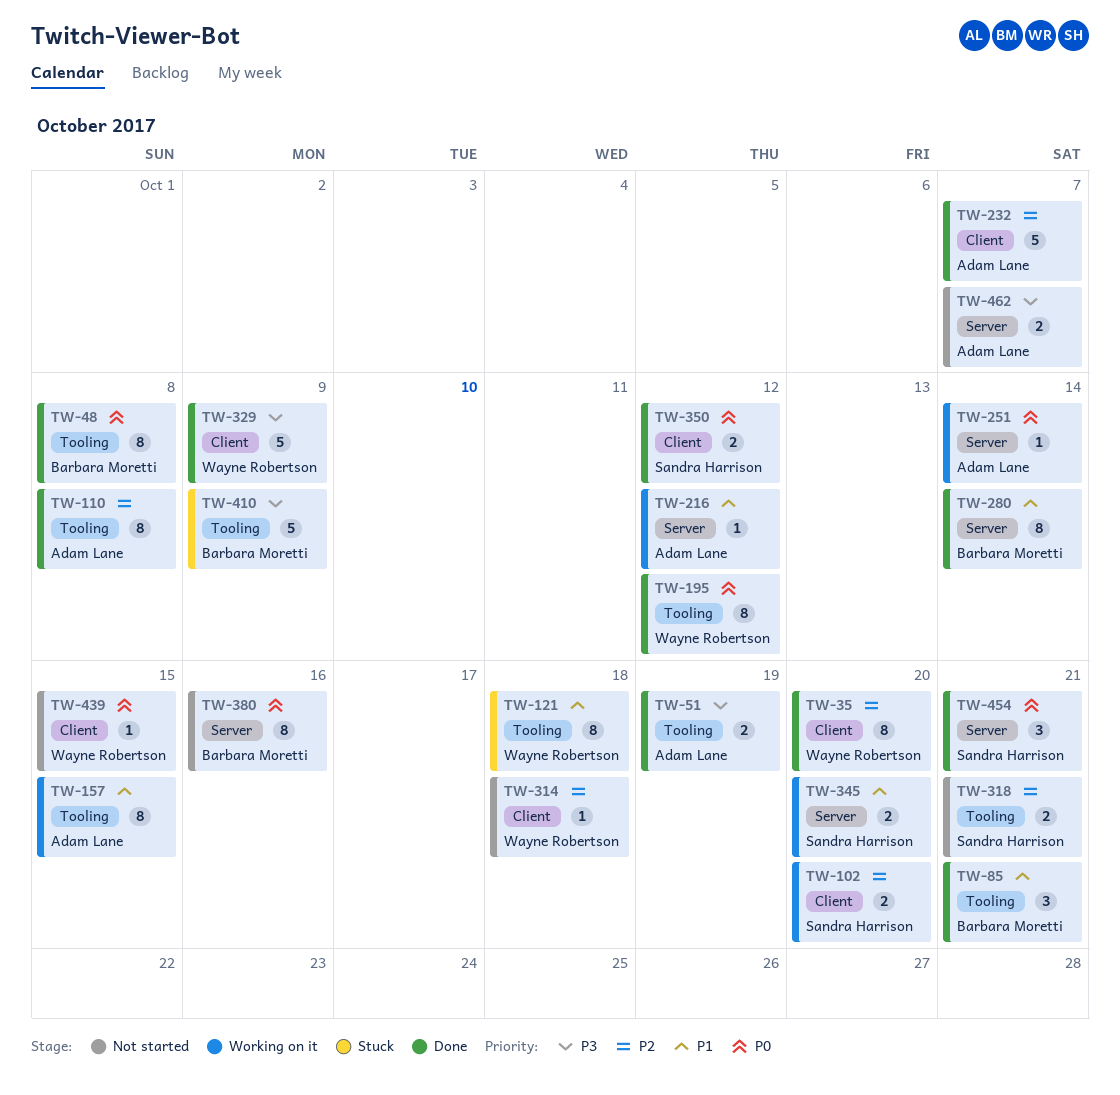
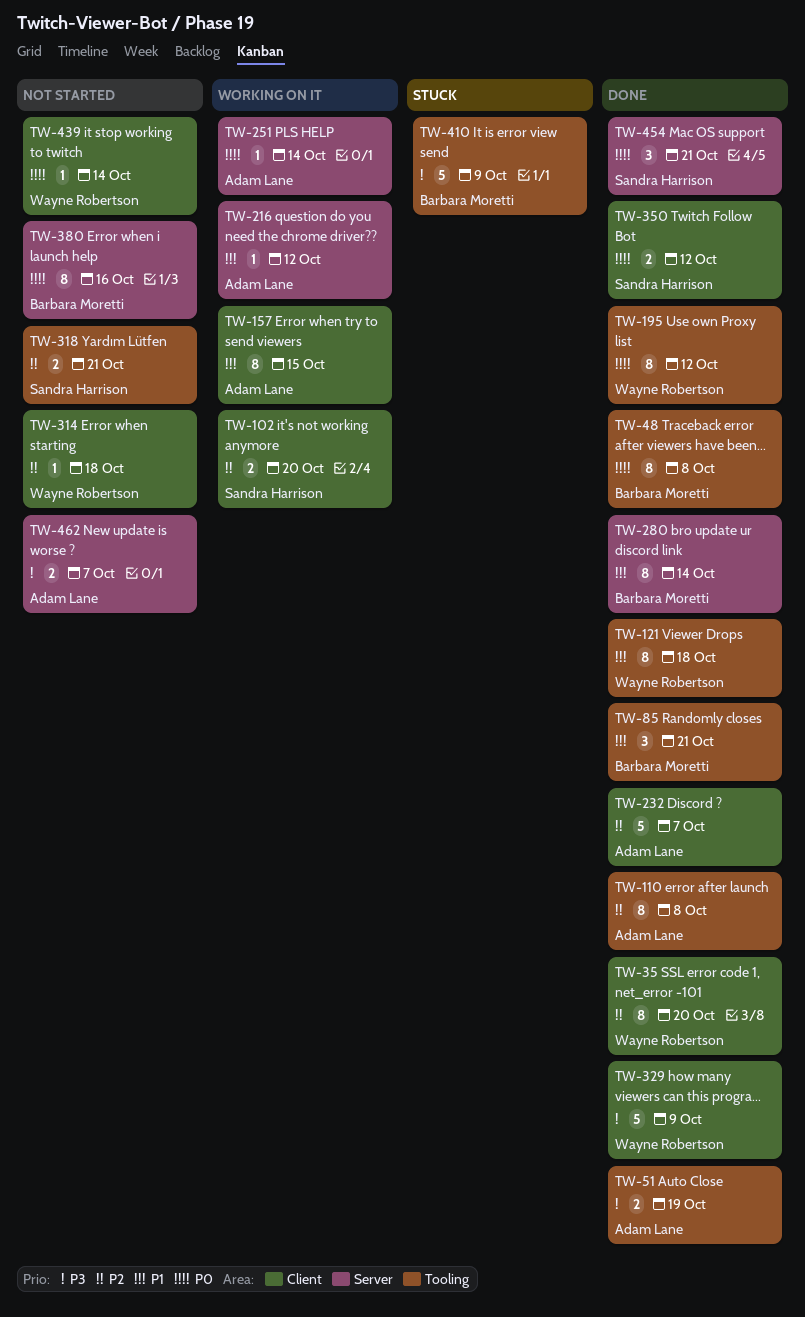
TW-121, status: Stuck -> Done
TW-157, label: Tooling -> Client
TW-345: present -> none
TW-439, due: Oct 15 -> Oct 14

